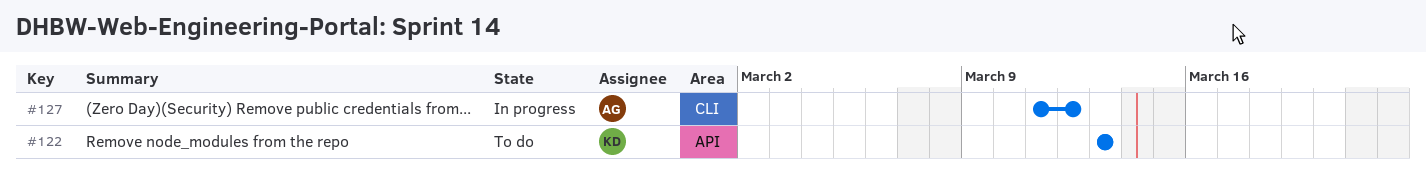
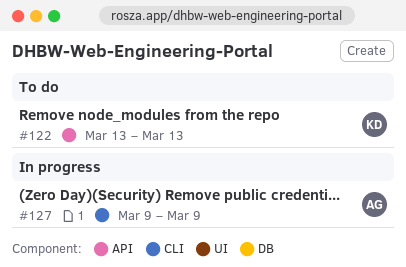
#127, start: Mar 11 -> Mar 9
#127, due: Mar 12 -> Mar 9

